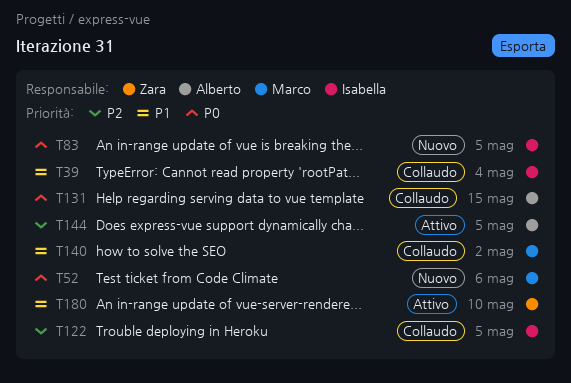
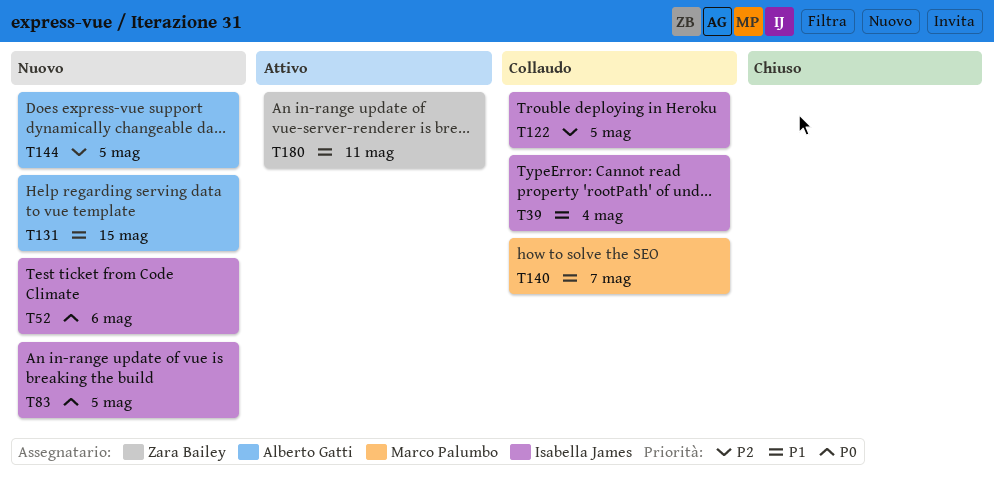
T52, owner: Marco Palumbo -> Isabella James
T131, status: Collaudo -> Nuovo
T131, priority: P0 -> P1
T140, due: May 2 -> May 7
T144, status: Attivo -> Nuovo
T180, due: May 10 -> May 11

